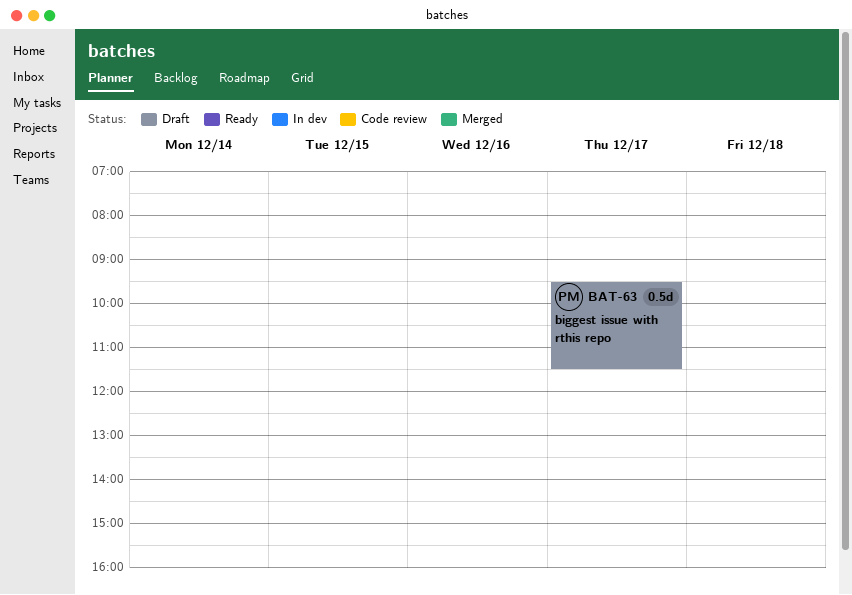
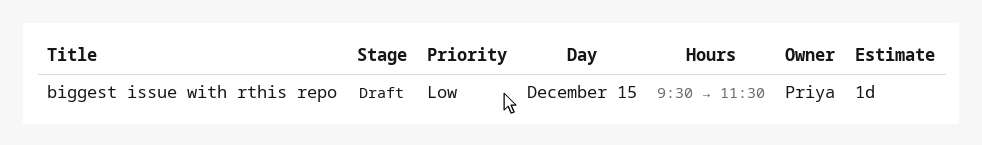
biggest issue with rthis repo, estimate: 0.5d -> 1d
biggest issue with rthis repo, day: Dec 17 -> Dec 15

